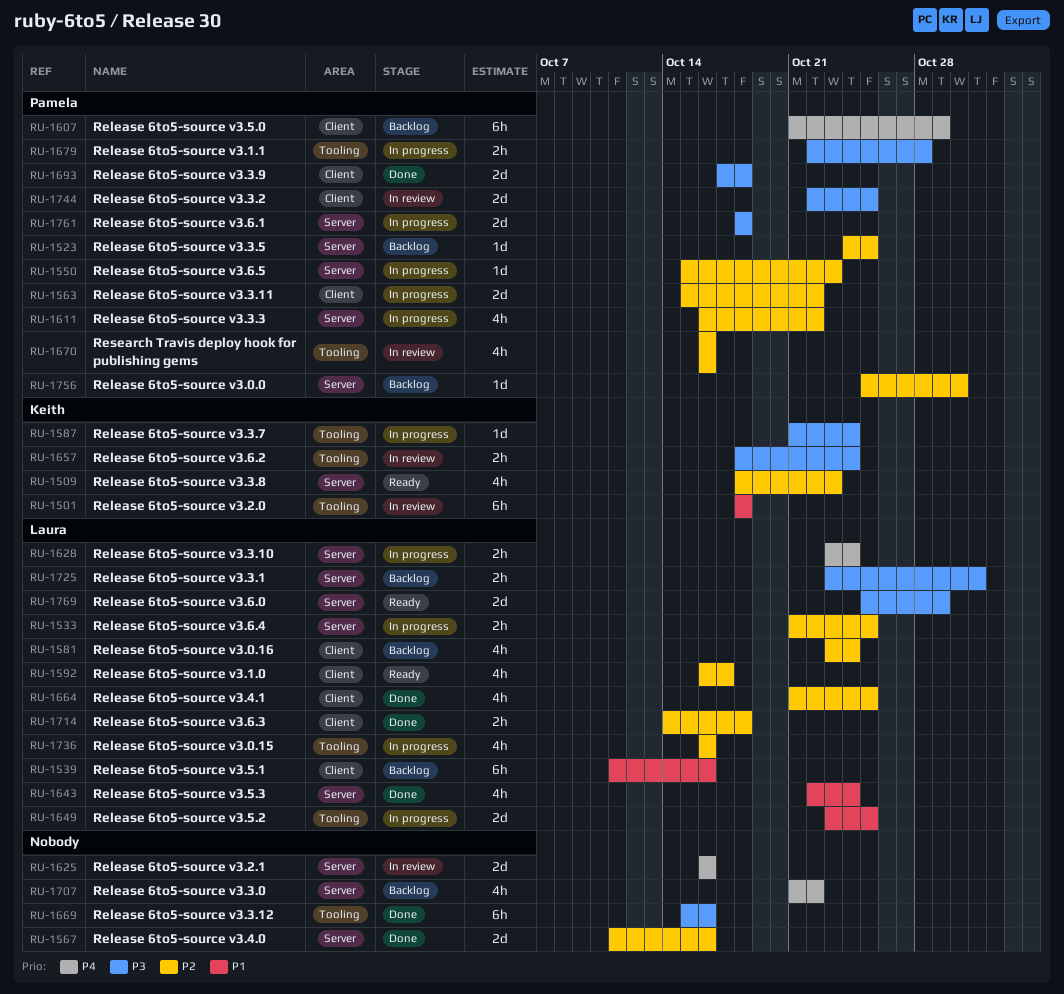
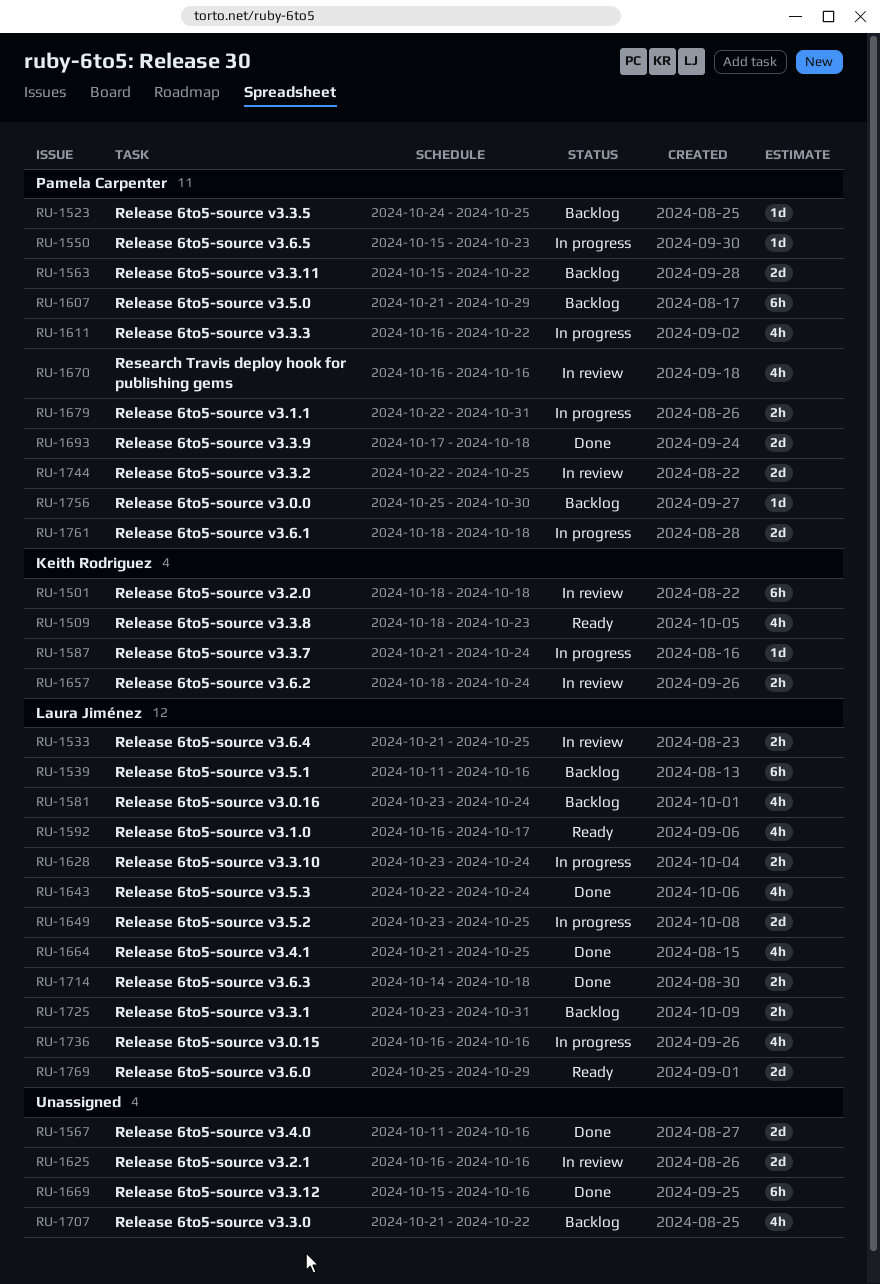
RU-1533, status: In progress -> In review
RU-1563, status: In progress -> Backlog
RU-1679, due: Oct 28 -> Oct 31

